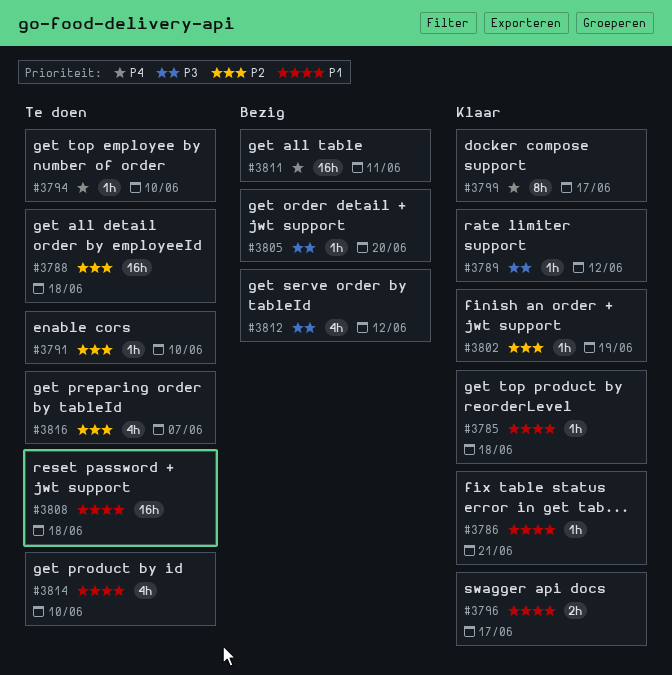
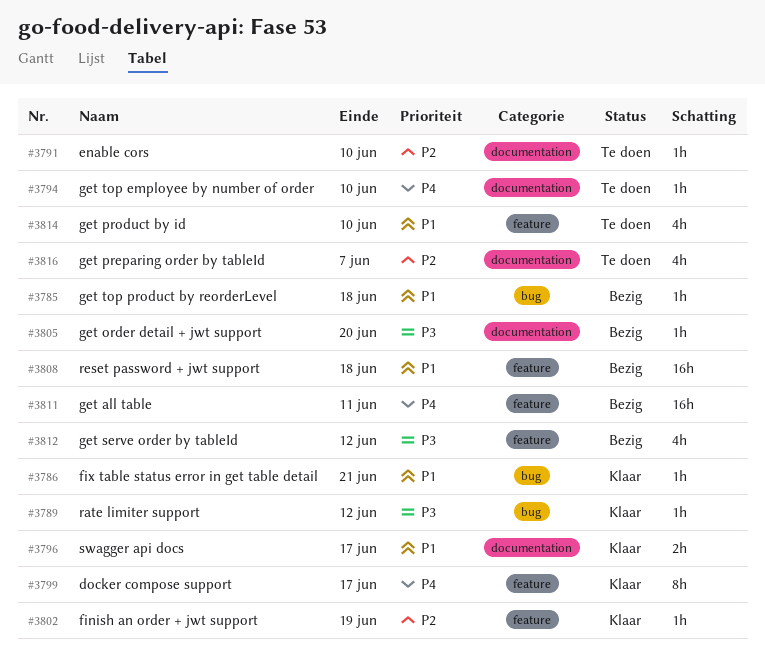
#3785, status: Klaar -> Bezig
#3788: present -> none
#3808, status: Te doen -> Bezig

